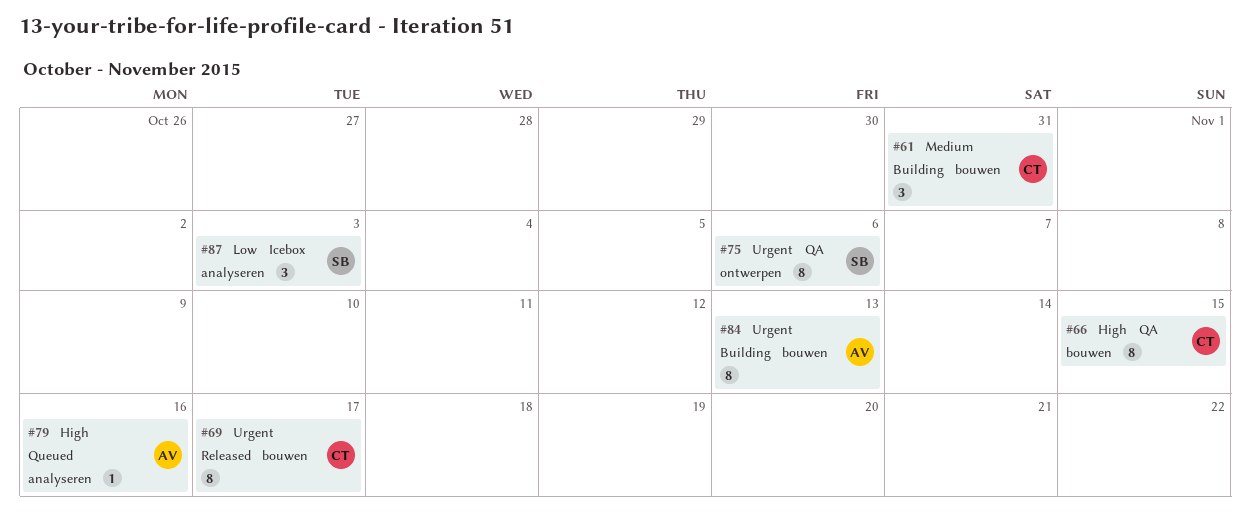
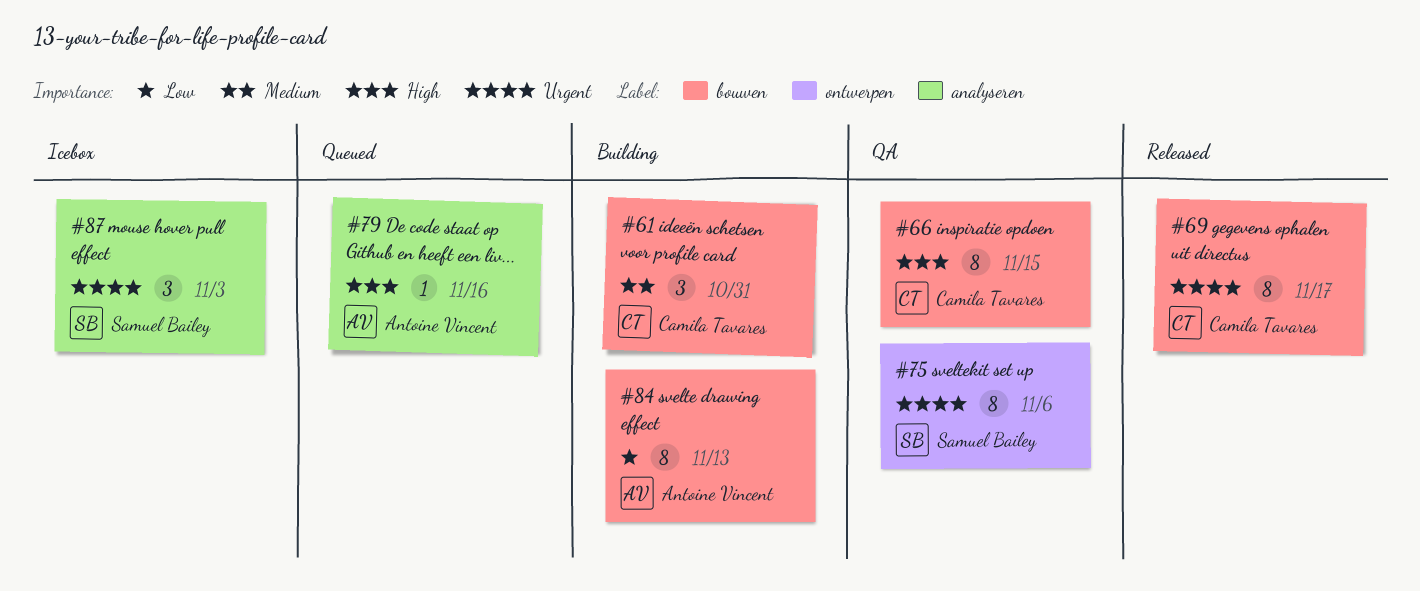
#84, priority: Urgent -> Low
#87, priority: Low -> Urgent

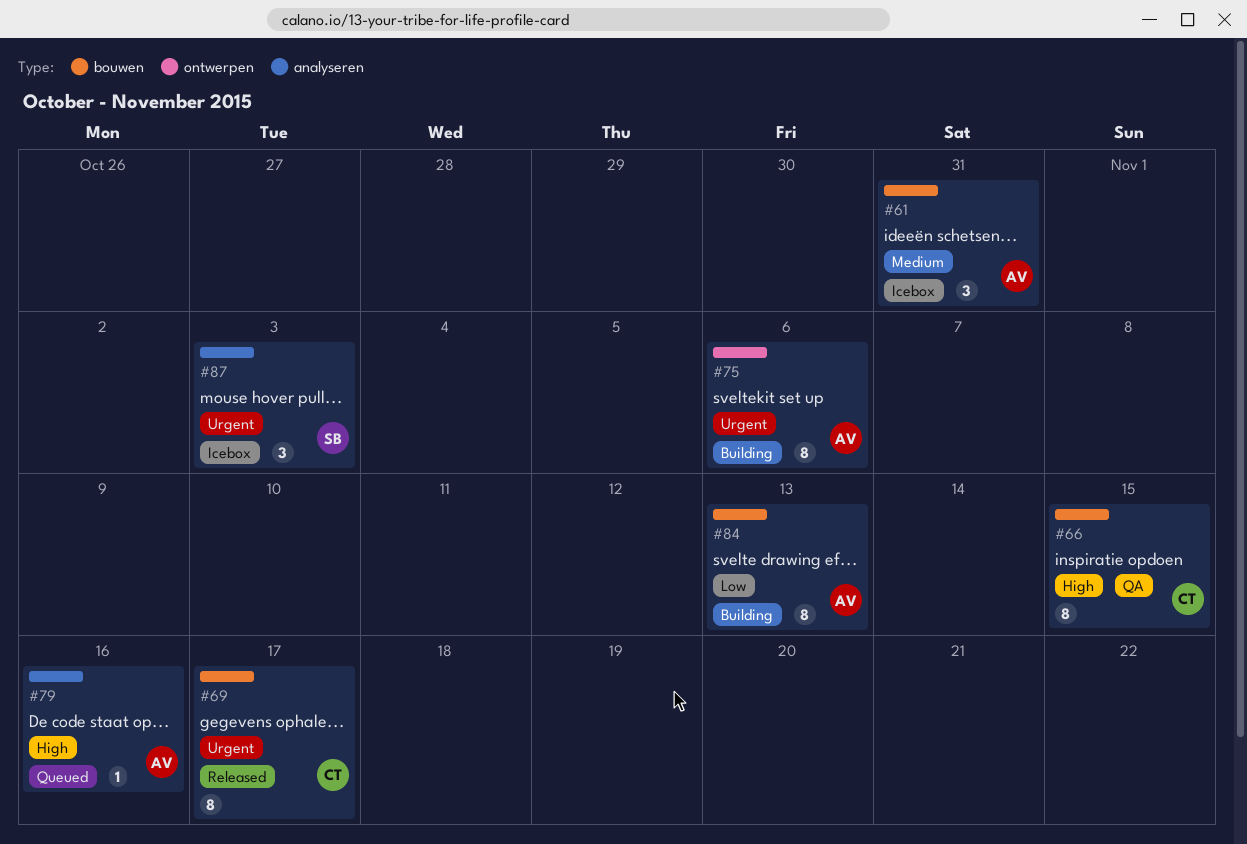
#61, status: Building -> Icebox
#61, owner: Camila Tavares -> Antoine Vincent
#75, status: QA -> Building
#75, owner: Samuel Bailey -> Antoine Vincent

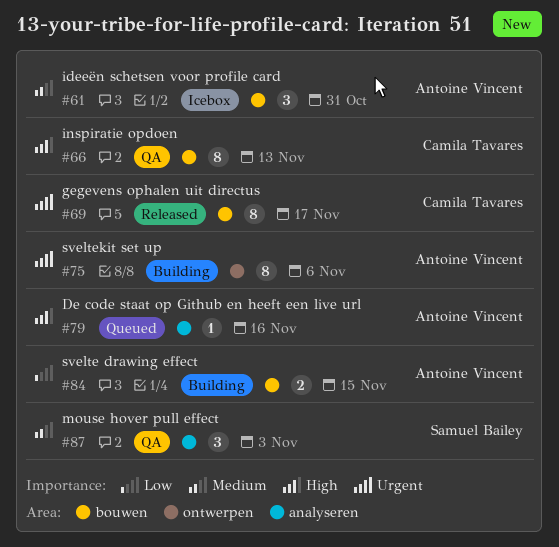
#66, due: Nov 15 -> Nov 13
#84, estimate: 8 -> 2
#84, due: Nov 13 -> Nov 15
#87, status: Icebox -> QA
#87, priority: Urgent -> Medium

